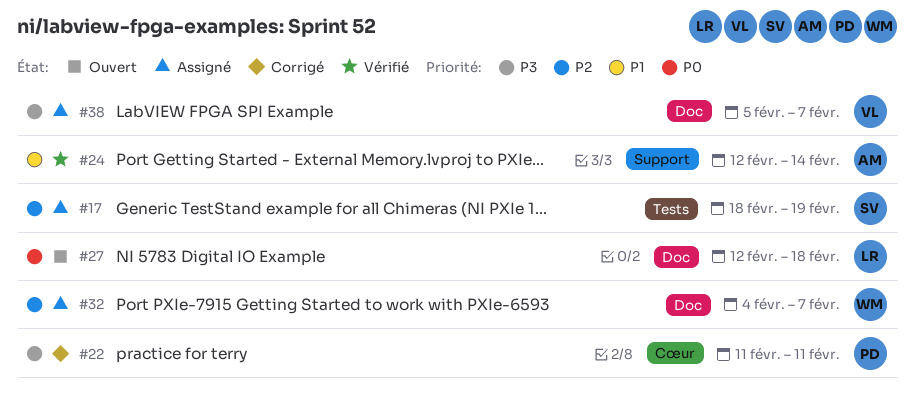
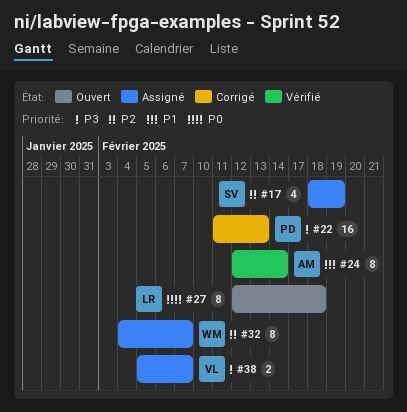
#22, due: Feb 11 -> Feb 13

